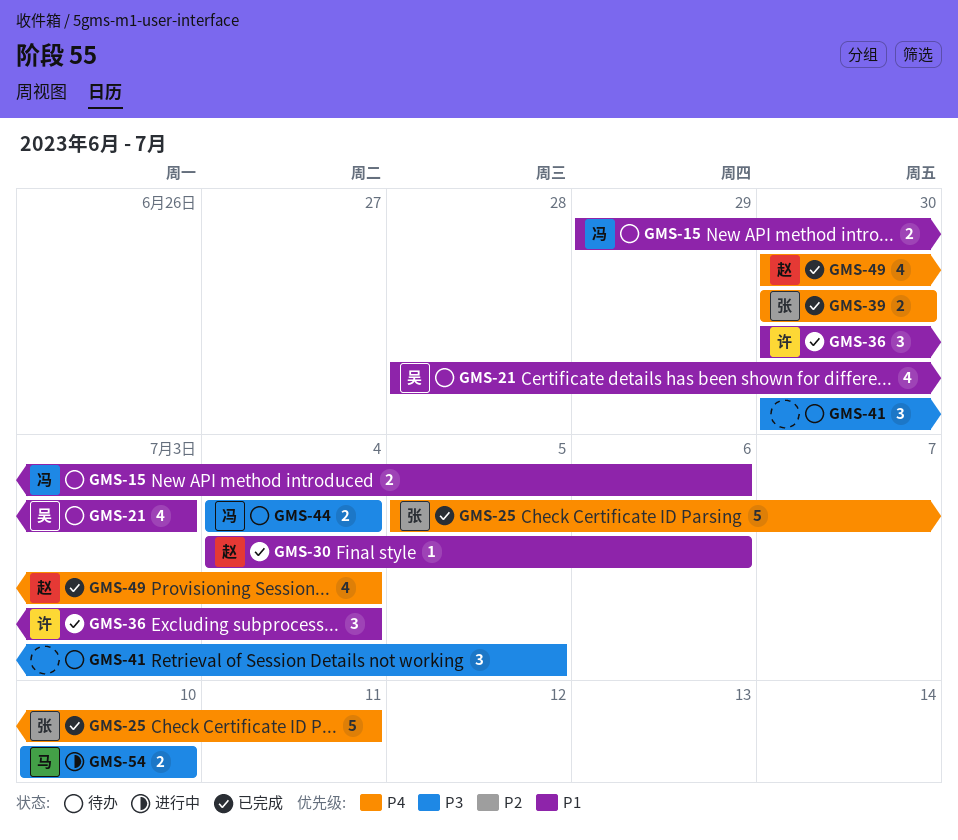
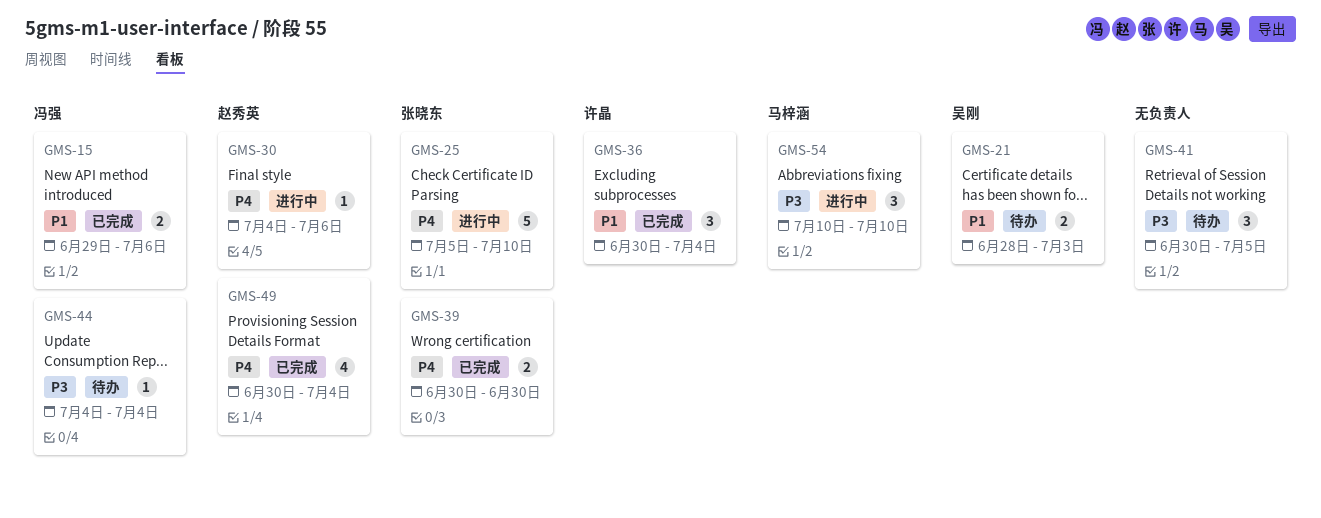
GMS-15, status: 待办 -> 已完成
GMS-21, estimate: 4 -> 2
GMS-25, status: 已完成 -> 进行中
GMS-25, due: Jul 11 -> Jul 10
GMS-30, status: 已完成 -> 进行中
GMS-30, priority: P1 -> P4
GMS-44, estimate: 2 -> 1
GMS-54, estimate: 2 -> 3

